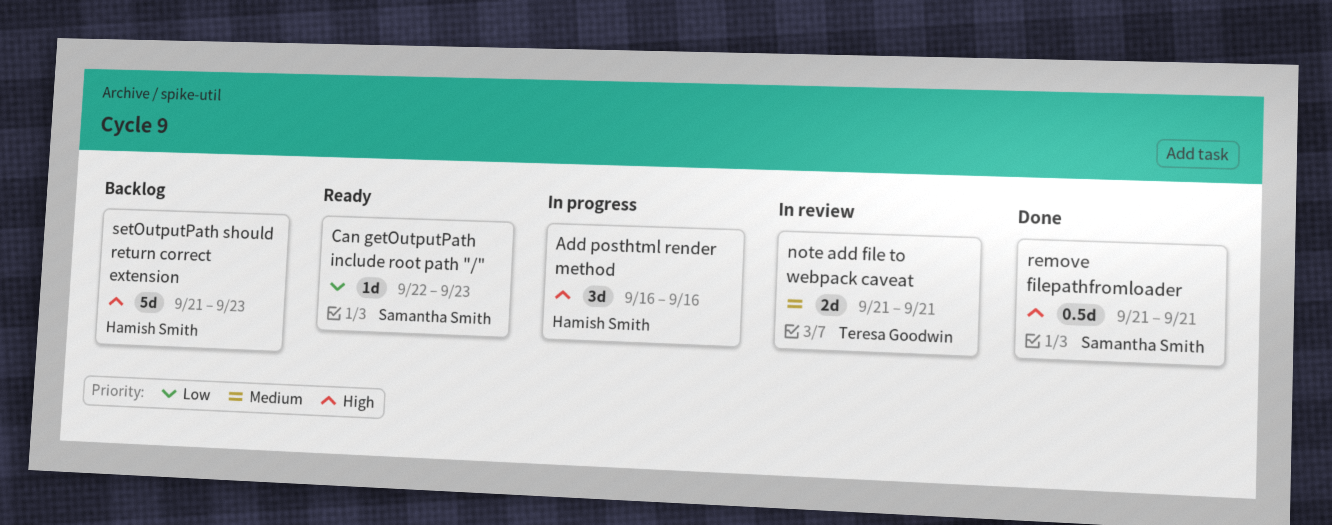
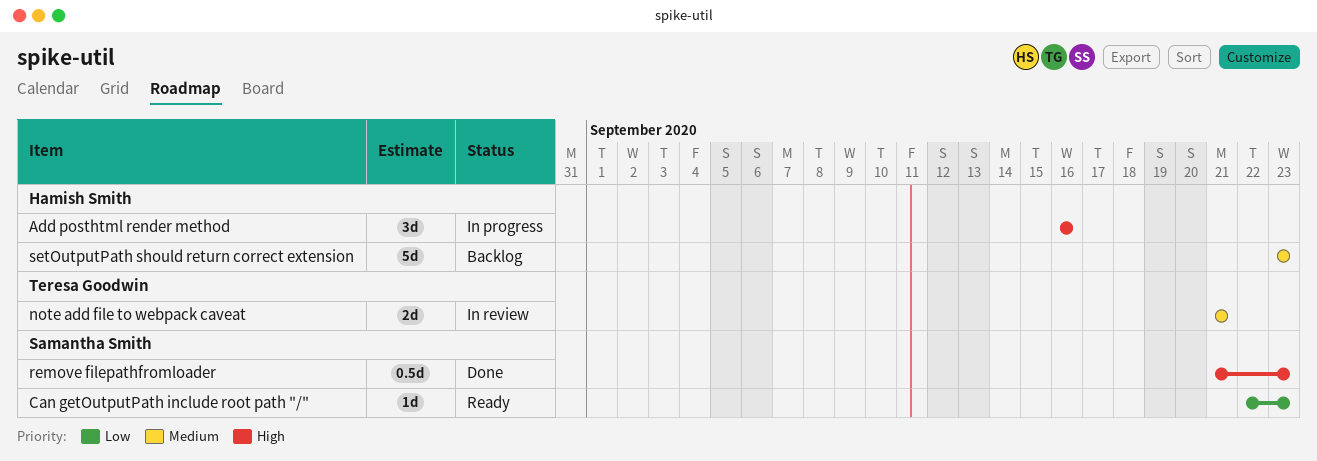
remove filepathfromloader, due: Sep 21 -> Sep 23
setOutputPath should return correct extension, priority: High -> Medium
setOutputPath should return correct extension, start: Sep 21 -> Sep 23

